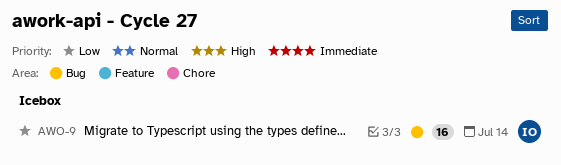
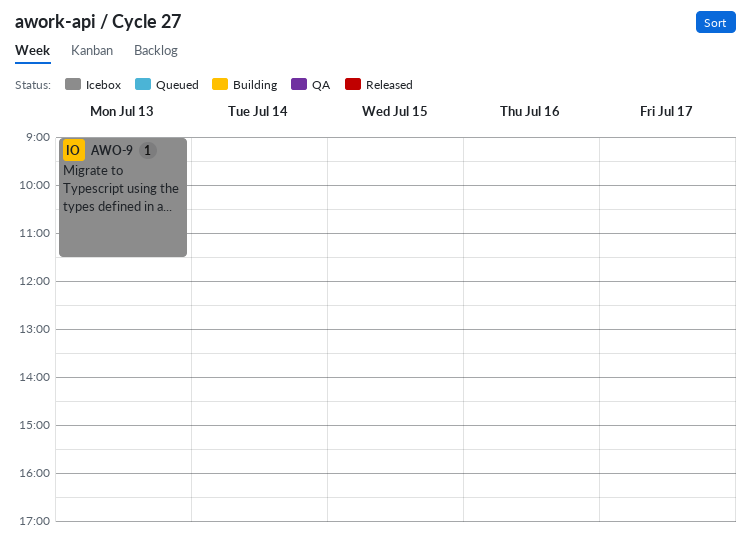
AWO-9, estimate: 16 -> 1
AWO-9, day: Jul 14 -> Jul 13

